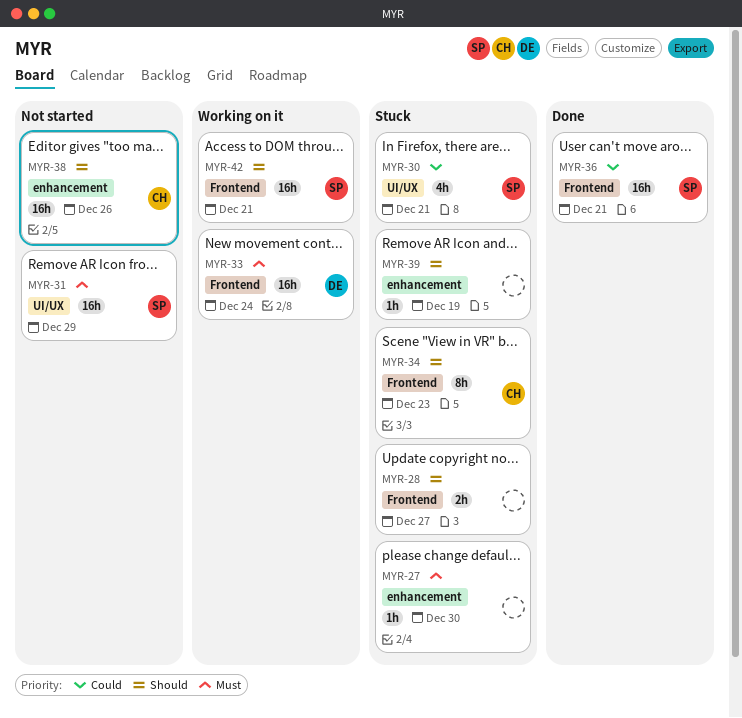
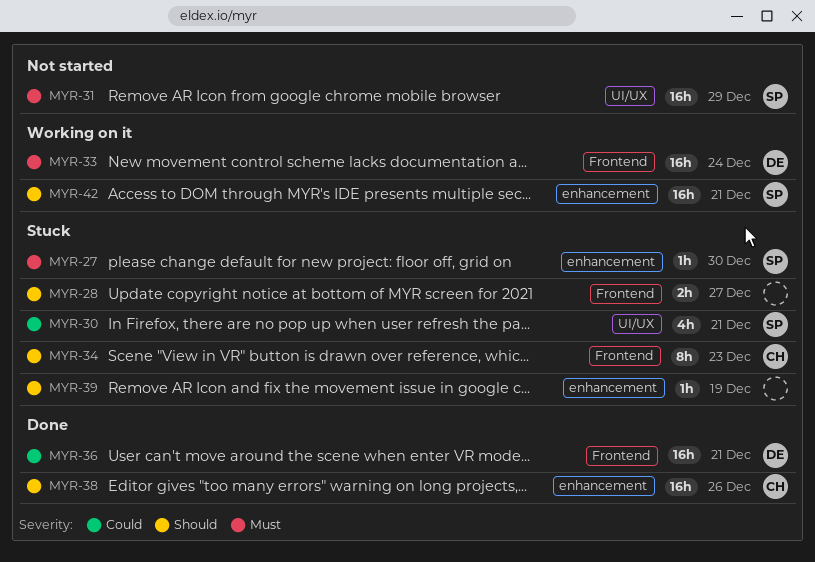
MYR-27, owner: none -> SP
MYR-36, owner: SP -> DE
MYR-38, status: Not started -> Done
MYR-42, label: Frontend -> enhancement

